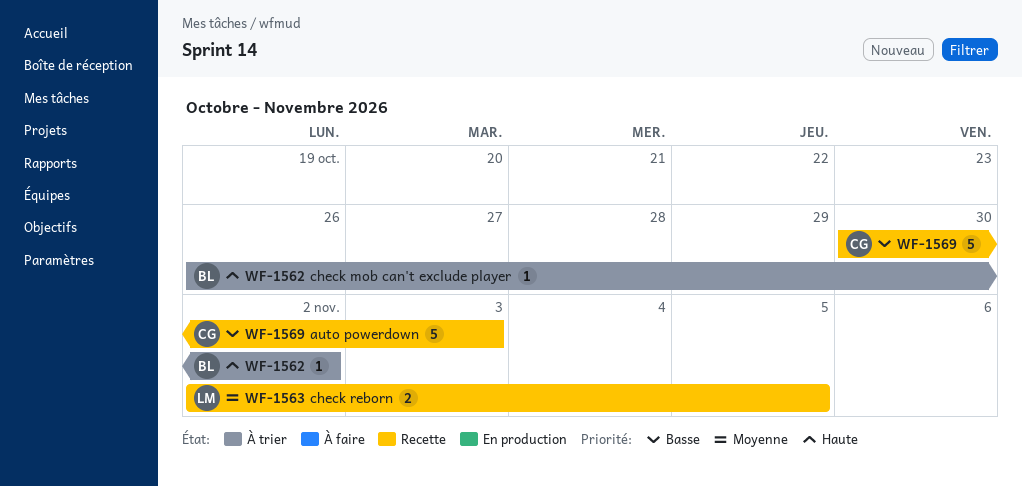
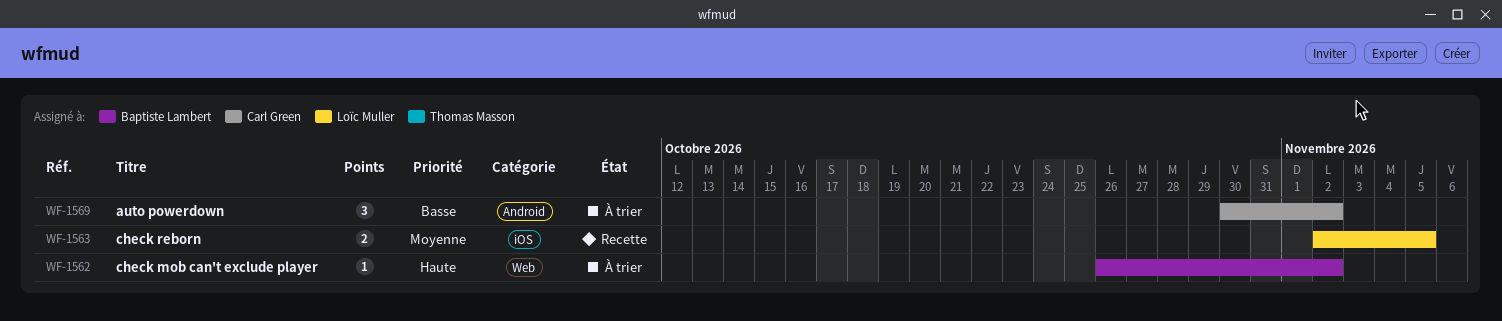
WF-1569, status: Recette -> À trier
WF-1569, estimate: 5 -> 3
WF-1569, due: Nov 3 -> Nov 2

